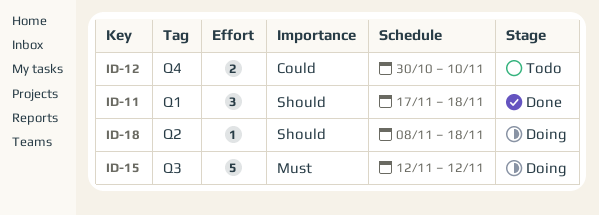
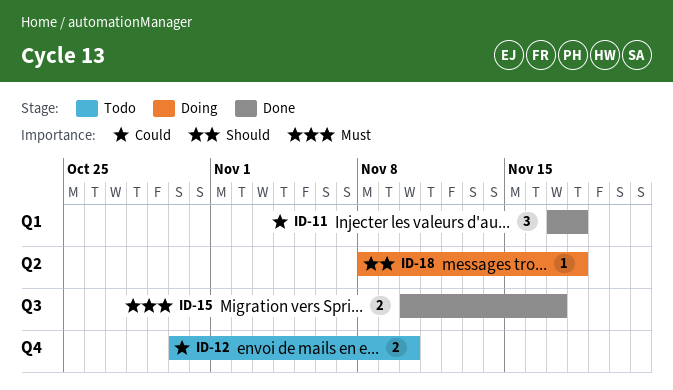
ID-11, priority: Should -> Could
ID-15, status: Doing -> Done
ID-15, estimate: 5 -> 2
ID-15, start: Nov 12 -> Nov 10
ID-15, due: Nov 12 -> Nov 17

